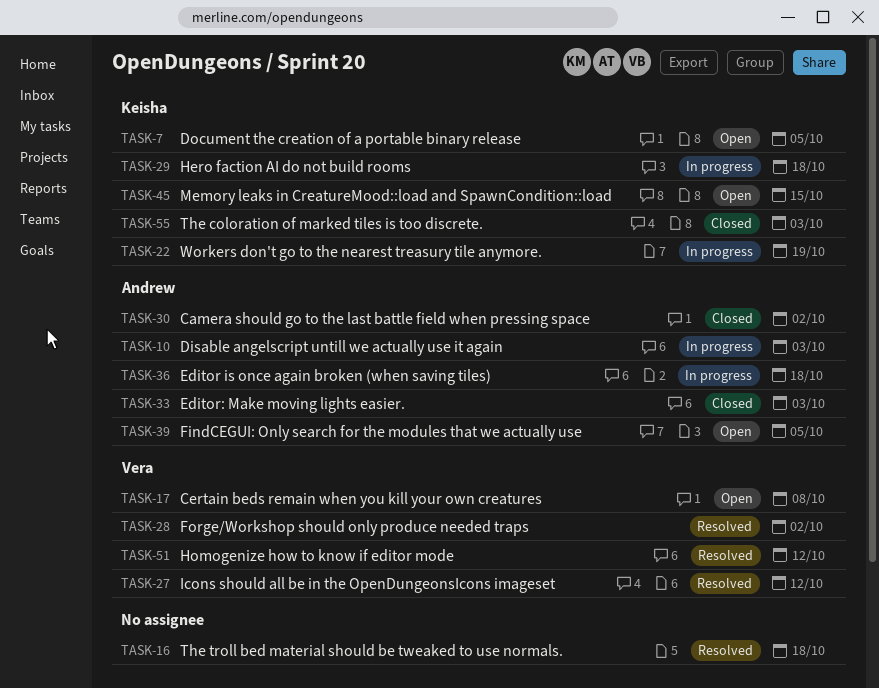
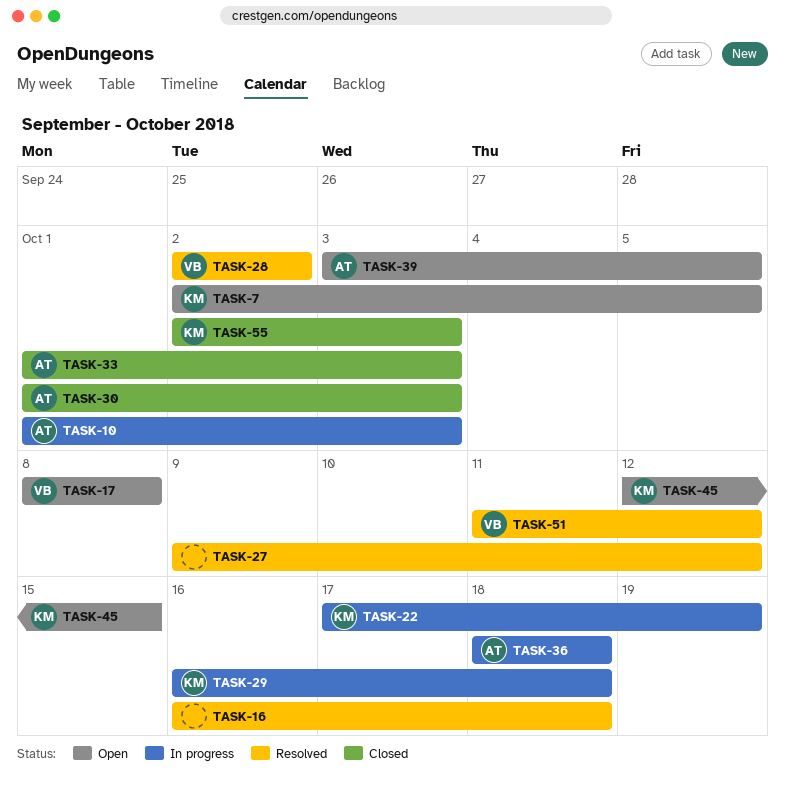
TASK-27, owner: Vera -> none
TASK-30, due: Oct 2 -> Oct 3

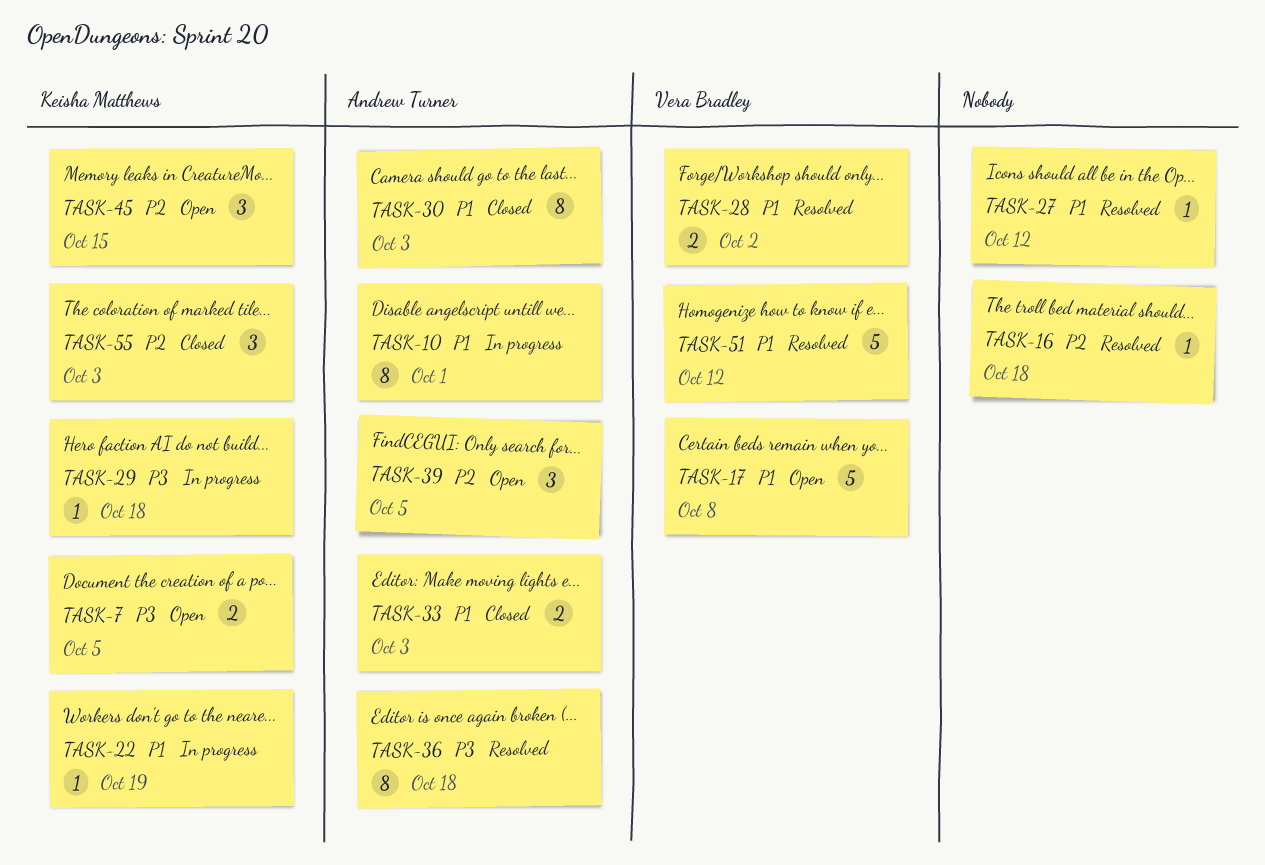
TASK-10, due: Oct 3 -> Oct 1
TASK-36, status: In progress -> Resolved

